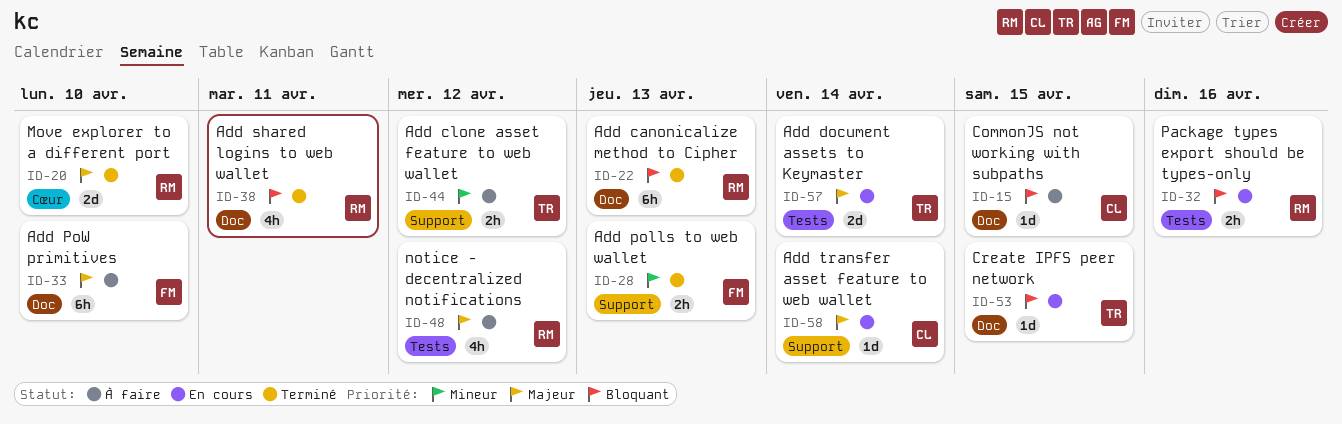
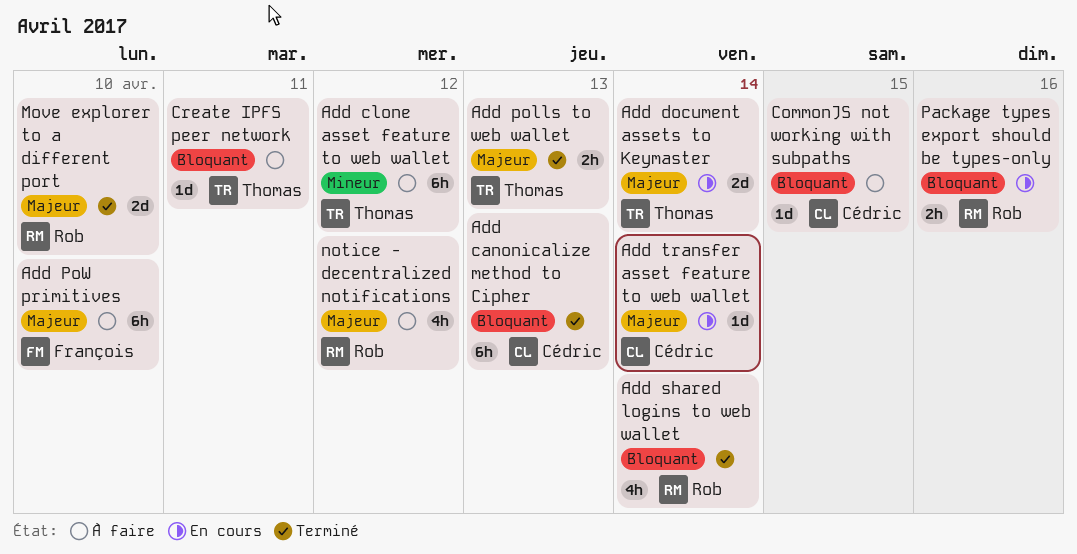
Add canonicalize method to Cipher, owner: Rob -> Cédric
Add clone asset feature to web wallet, estimate: 2h -> 6h
Add polls to web wallet, owner: François -> Thomas
Add polls to web wallet, priority: Mineur -> Majeur
Add shared logins to web wallet, due: Apr 11 -> Apr 14
Create IPFS peer network, status: En cours -> À faire
Create IPFS peer network, due: Apr 15 -> Apr 11

